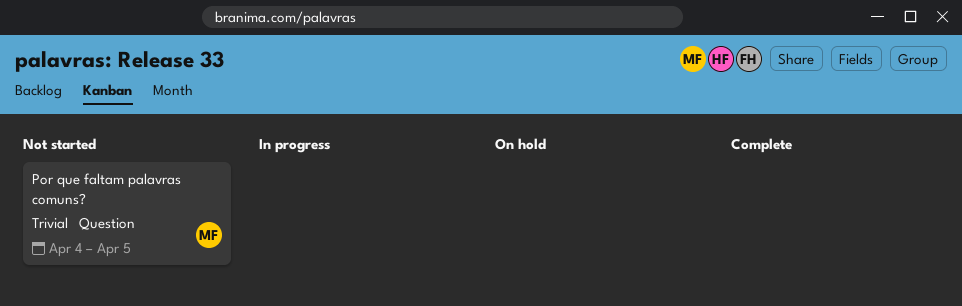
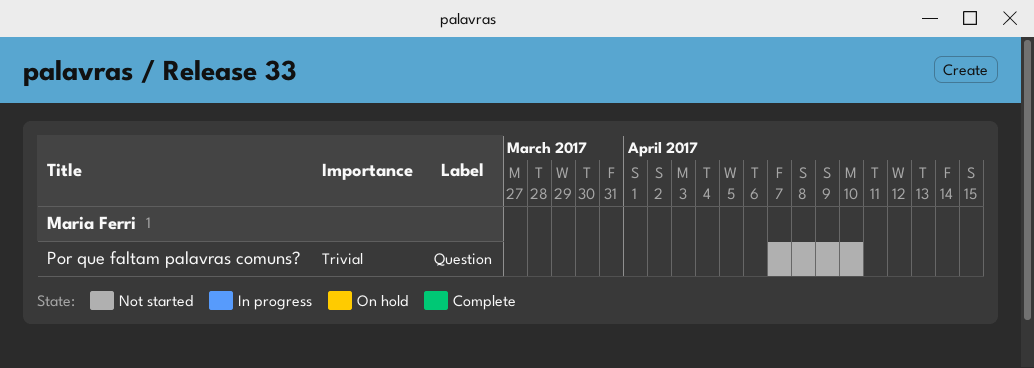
Por que faltam palavras comuns?, start: Apr 4 -> Apr 7
Por que faltam palavras comuns?, due: Apr 5 -> Apr 10

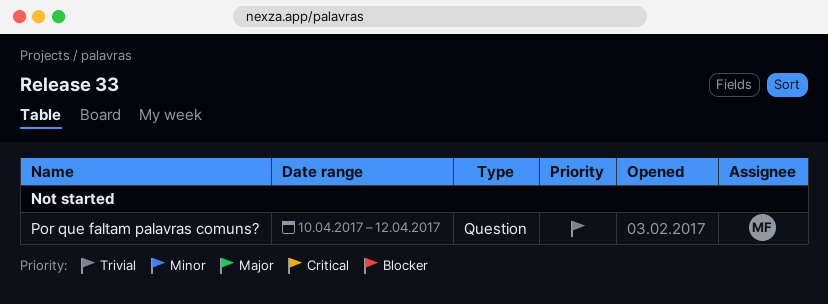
Por que faltam palavras comuns?, start: Apr 7 -> Apr 10
Por que faltam palavras comuns?, due: Apr 10 -> Apr 12

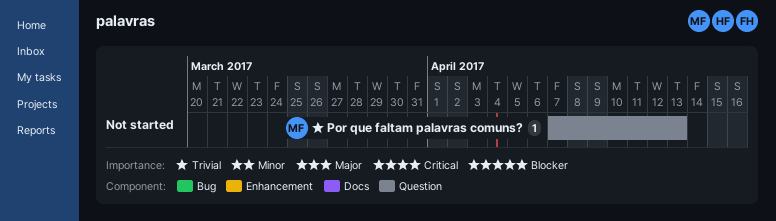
Por que faltam palavras comuns?, start: Apr 10 -> Apr 7
Por que faltam palavras comuns?, due: Apr 12 -> Apr 13

